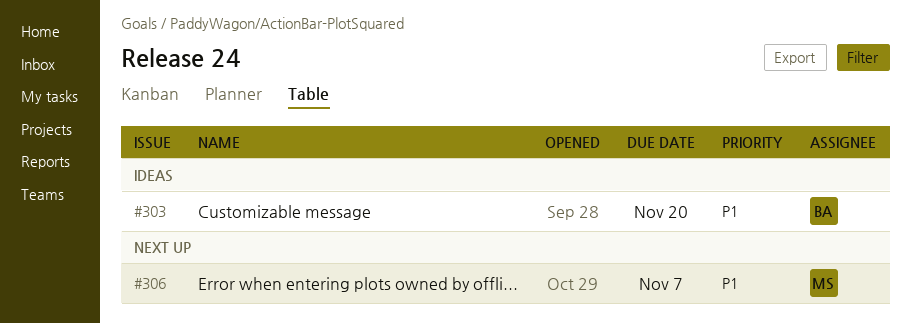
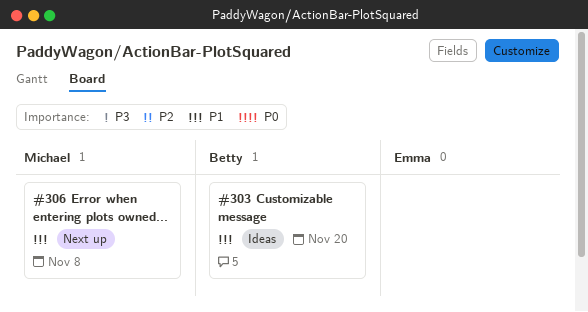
#306, due: Nov 7 -> Nov 8

